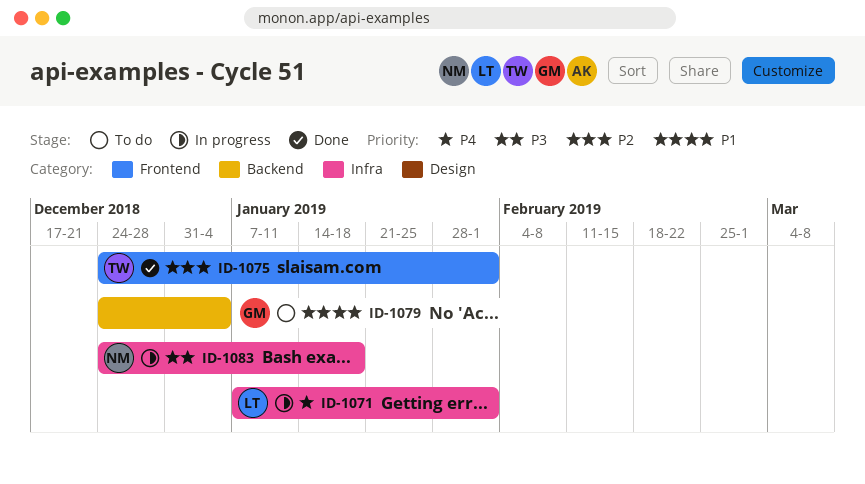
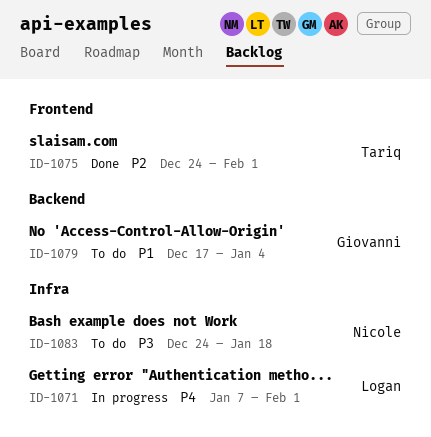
ID-1079, start: Dec 24 -> Dec 17
ID-1083, status: In progress -> To do

